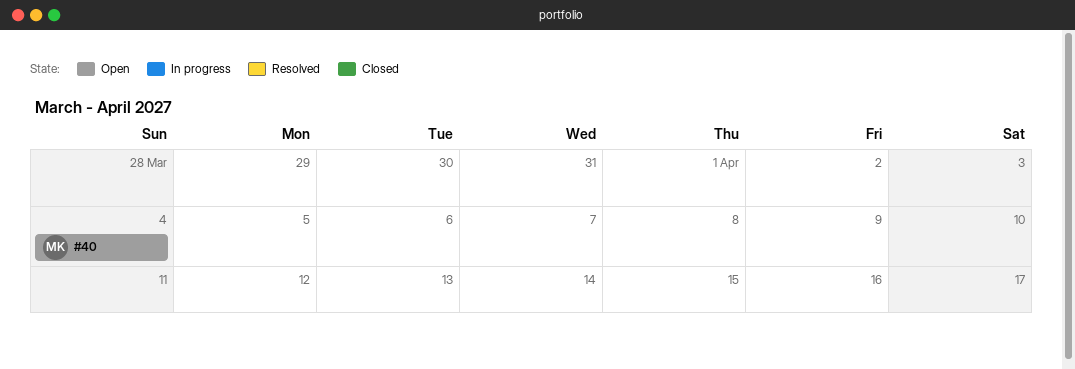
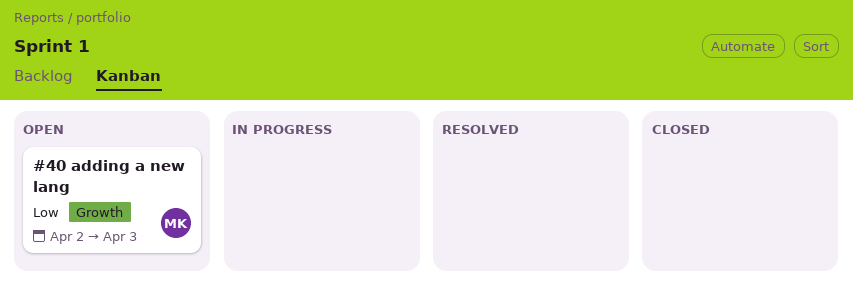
#40, start: Apr 4 -> Apr 2
#40, due: Apr 4 -> Apr 3

